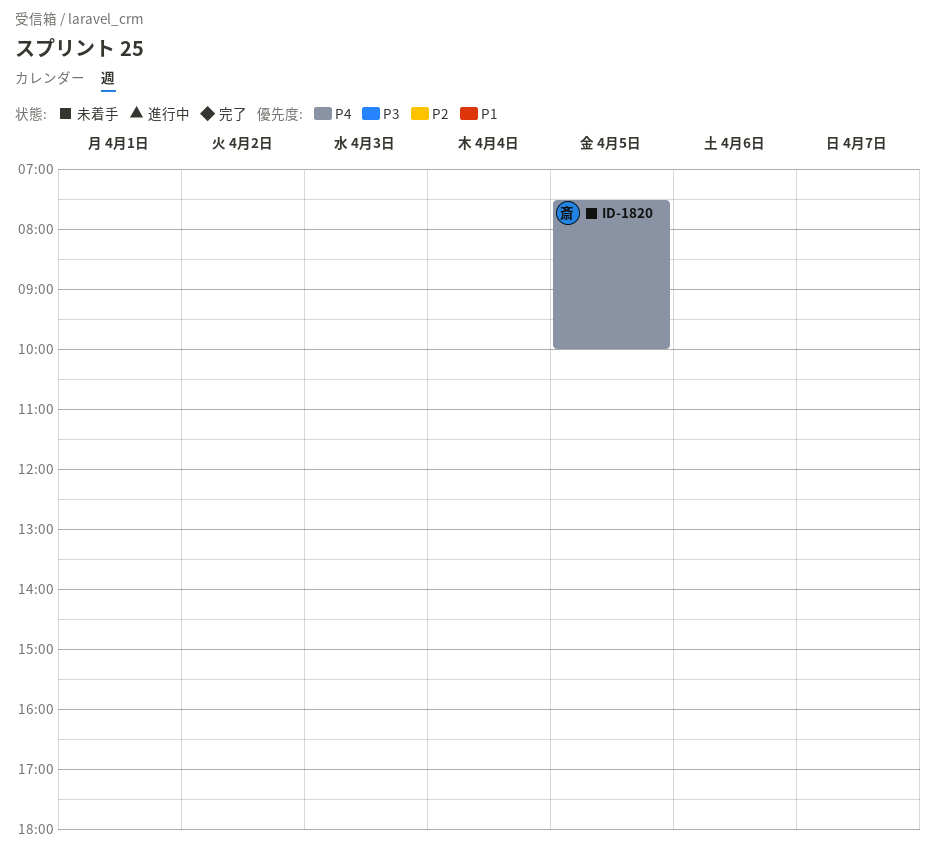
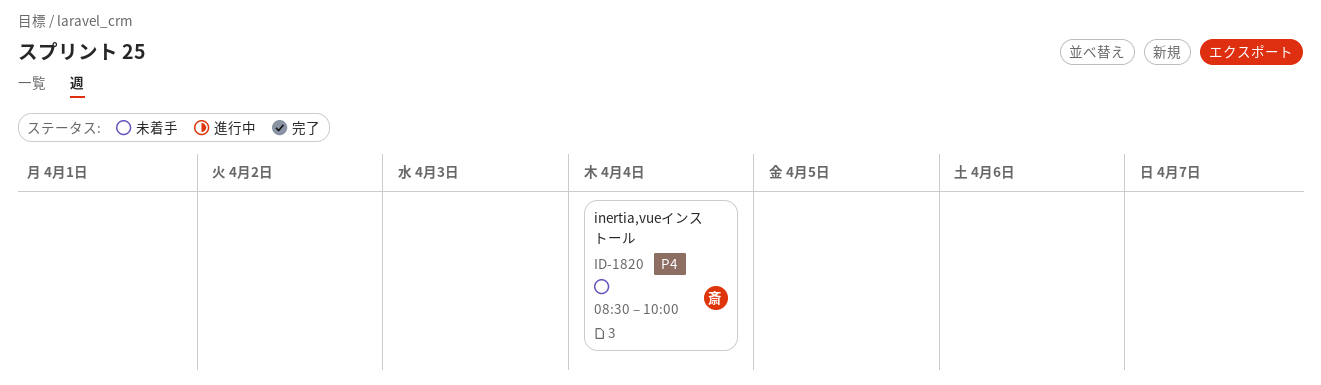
ID-1820, day: Apr 5 -> Apr 4
ID-1820, begins: 07:30 -> 08:30

